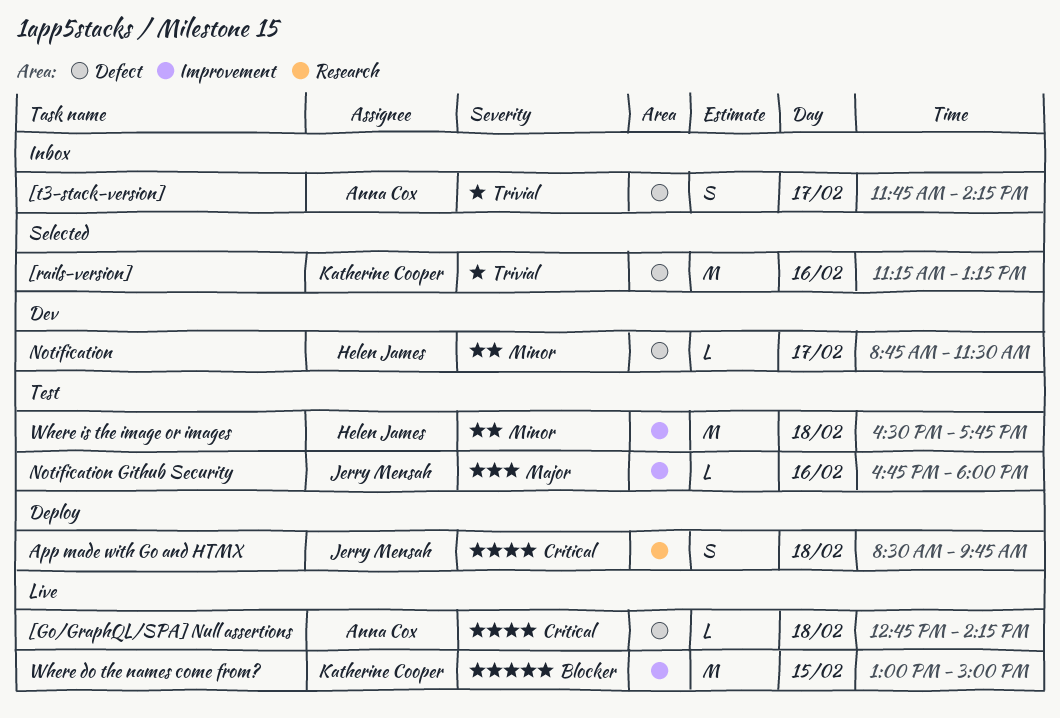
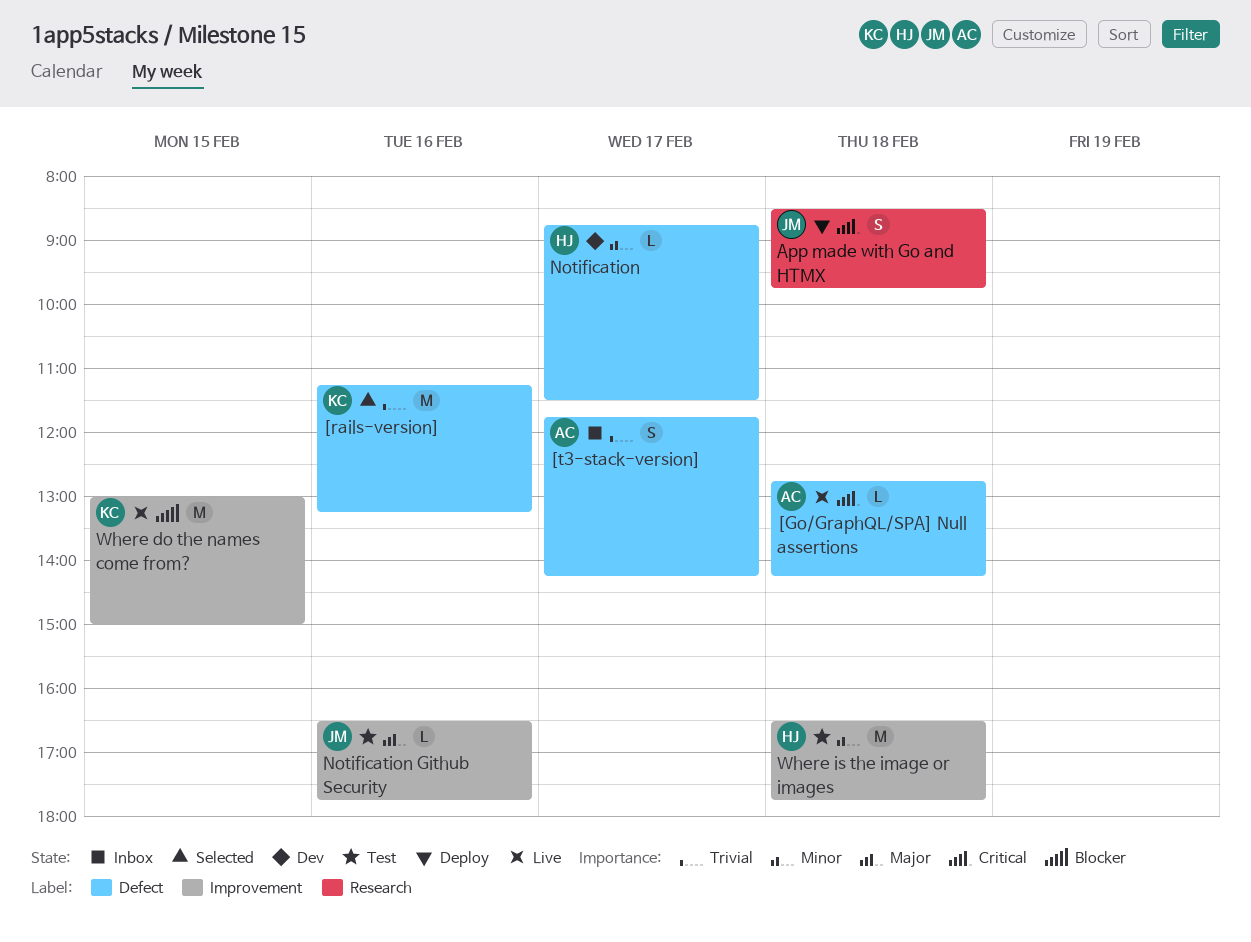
Notification Github Security, begins: 16:45 -> 16:30
Notification Github Security, ends: 18:00 -> 17:45

